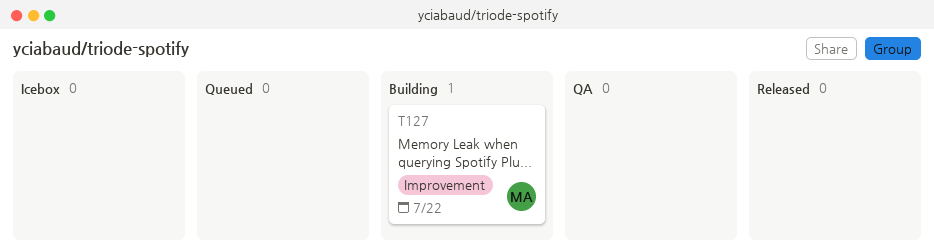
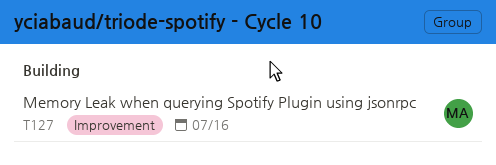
T127, due: Jul 22 -> Jul 16

